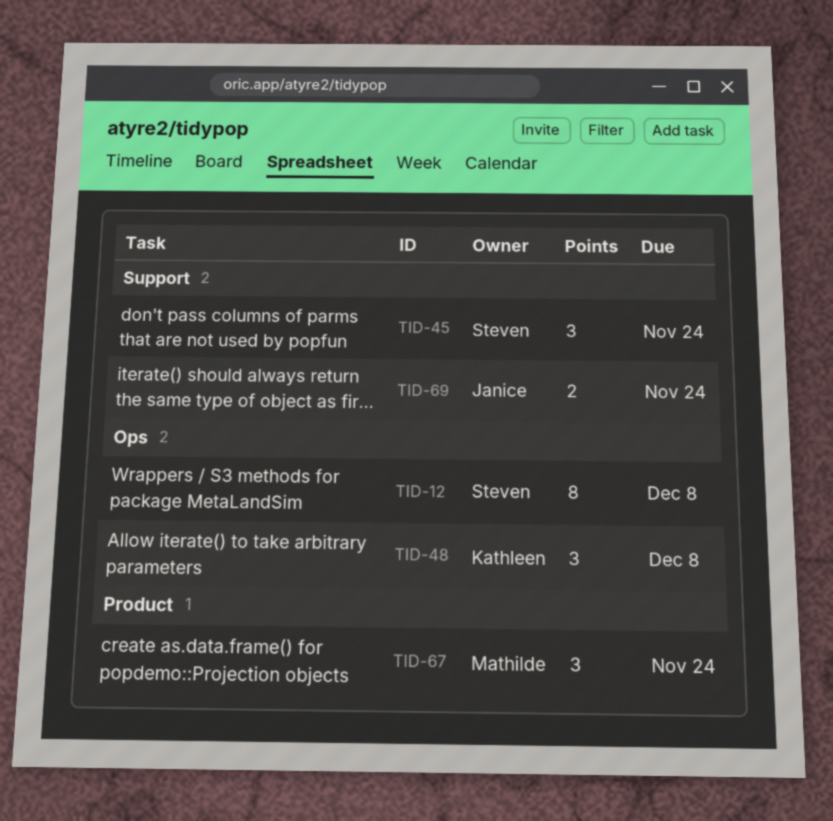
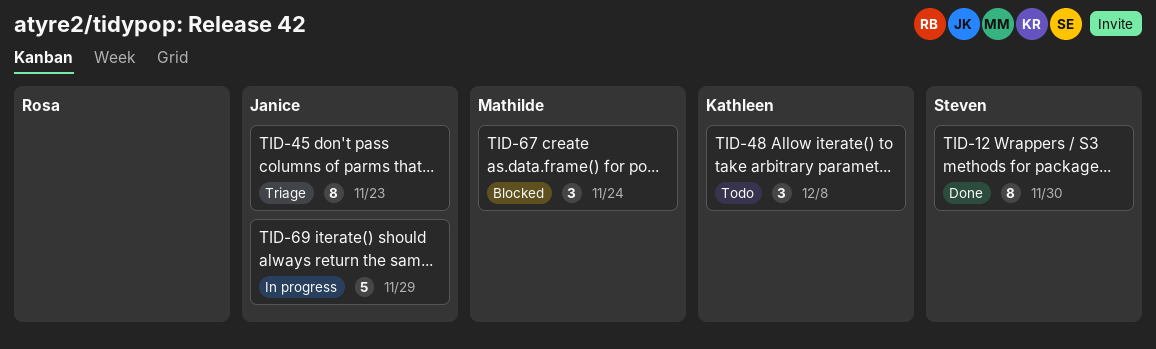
TID-12, due: Dec 8 -> Nov 30
TID-45, owner: Steven -> Janice
TID-45, estimate: 3 -> 8
TID-45, due: Nov 24 -> Nov 23
TID-69, estimate: 2 -> 5
TID-69, due: Nov 24 -> Nov 29

